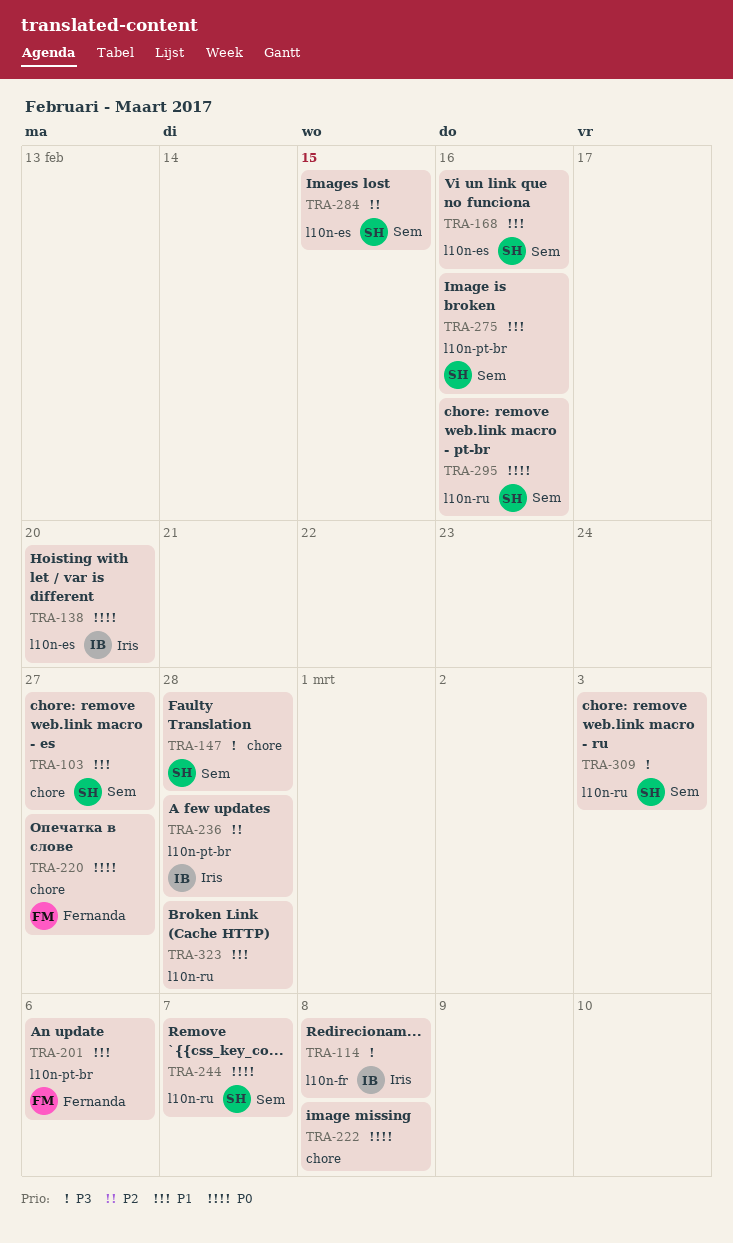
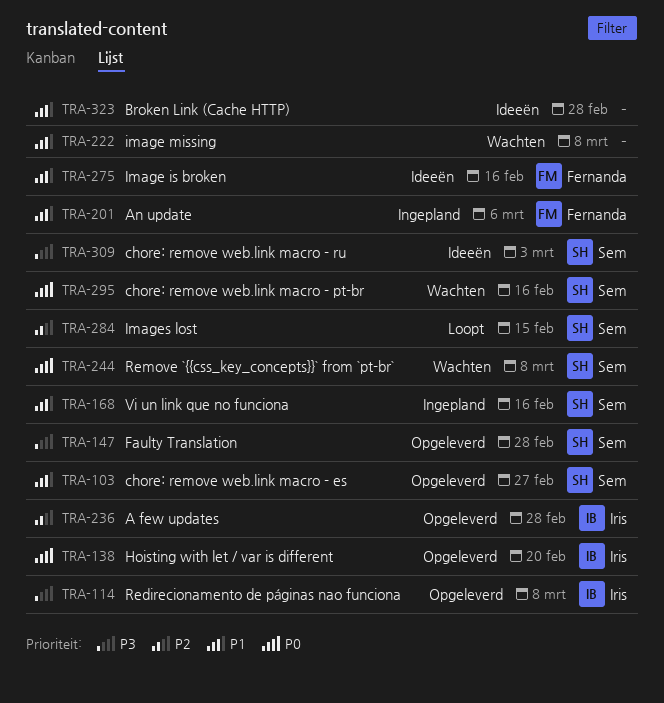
TRA-220: present -> none
TRA-222, priority: P0 -> P1
TRA-244, due: Mar 7 -> Mar 8
TRA-275, owner: Sem -> Fernanda

